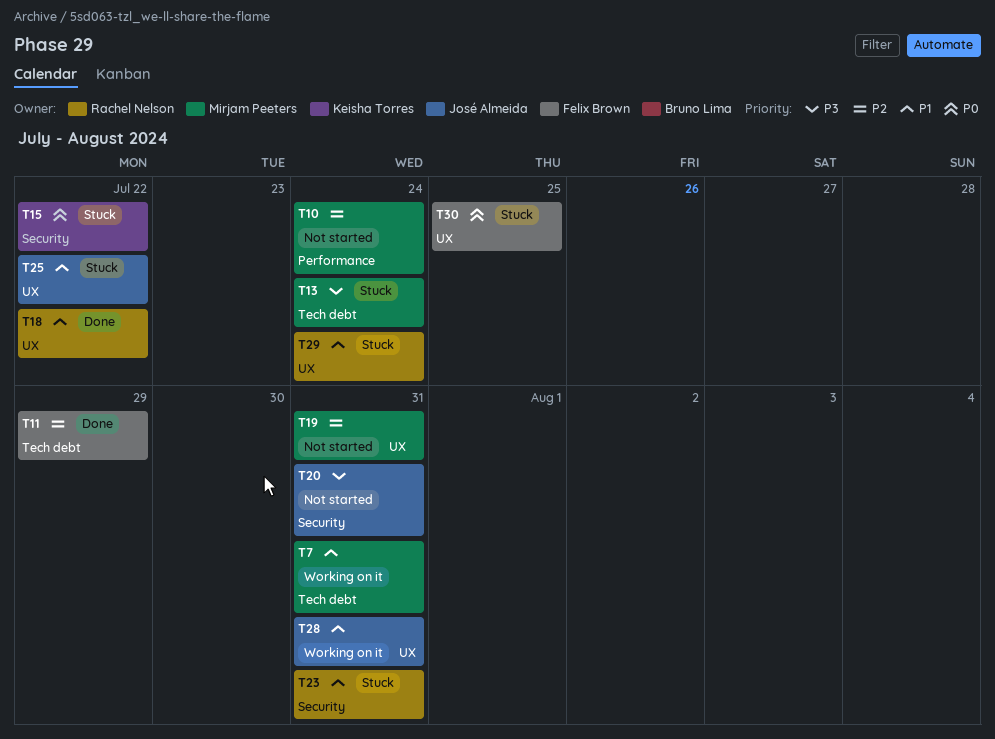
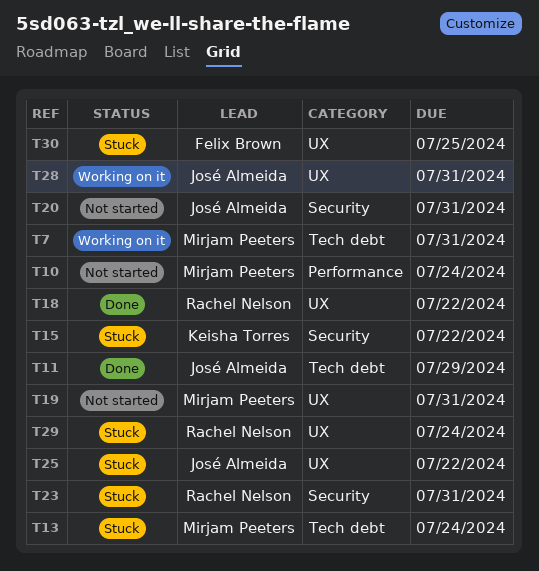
T11, owner: Felix Brown -> José Almeida

